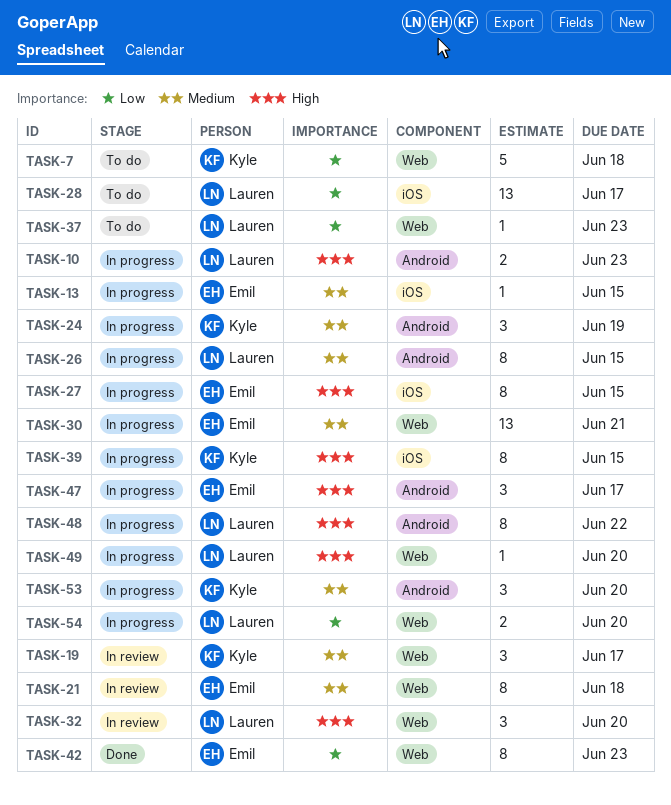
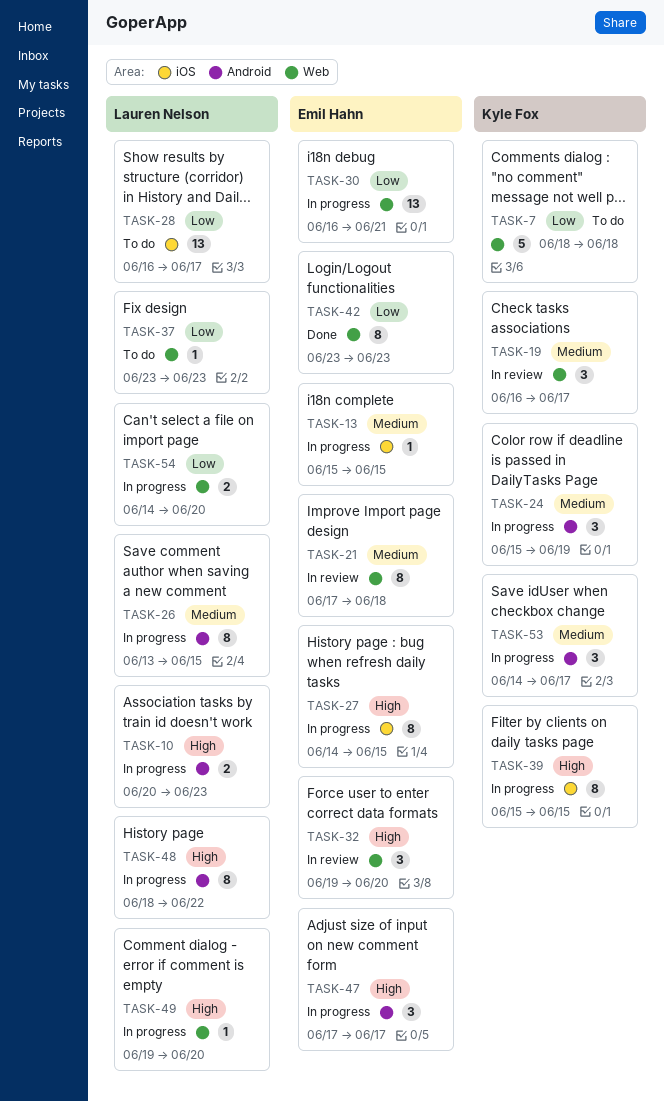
TASK-30, priority: Medium -> Low
TASK-32, owner: Lauren Nelson -> Emil Hahn
TASK-53, due: Jun 20 -> Jun 17

